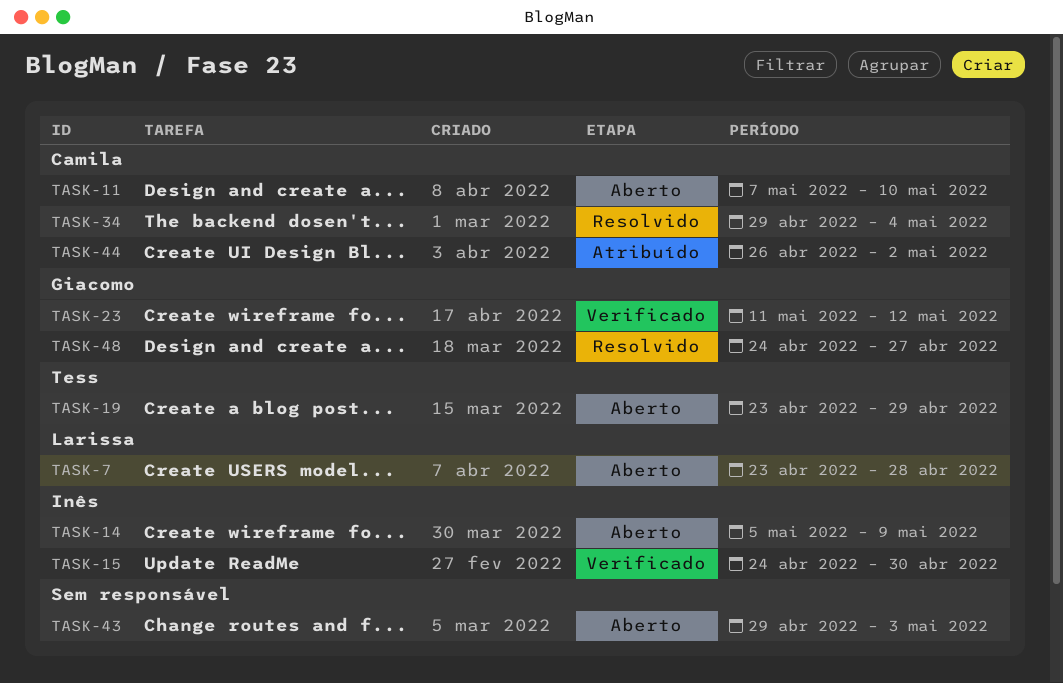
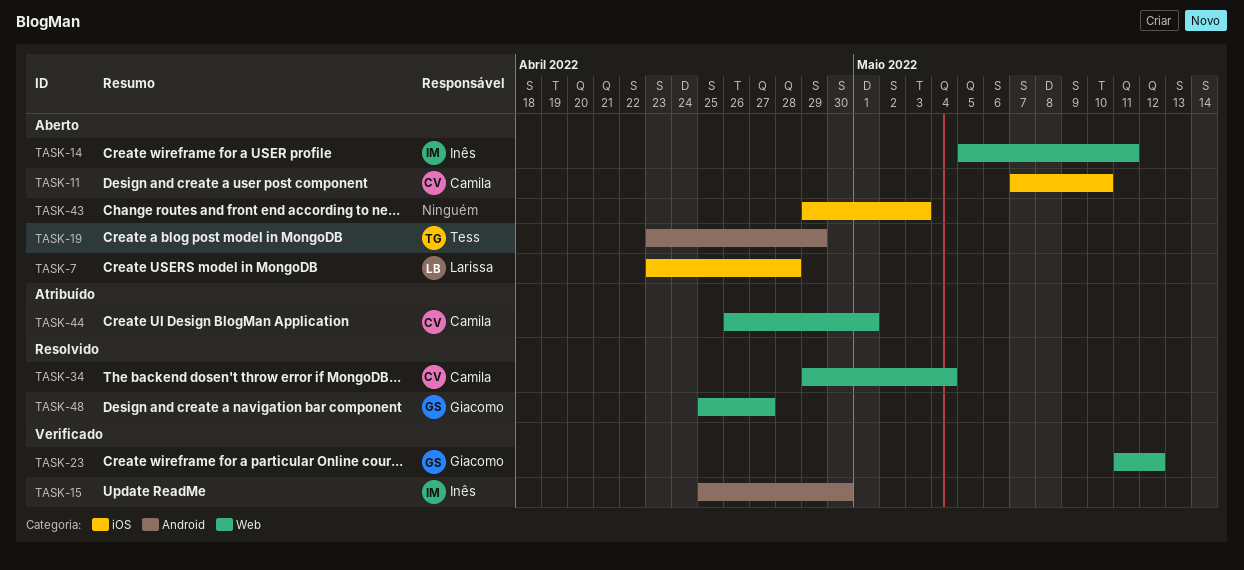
TASK-14, due: May 9 -> May 11
TASK-15, start: Apr 24 -> Apr 25
TASK-44, due: May 2 -> May 1
TASK-48, start: Apr 24 -> Apr 25

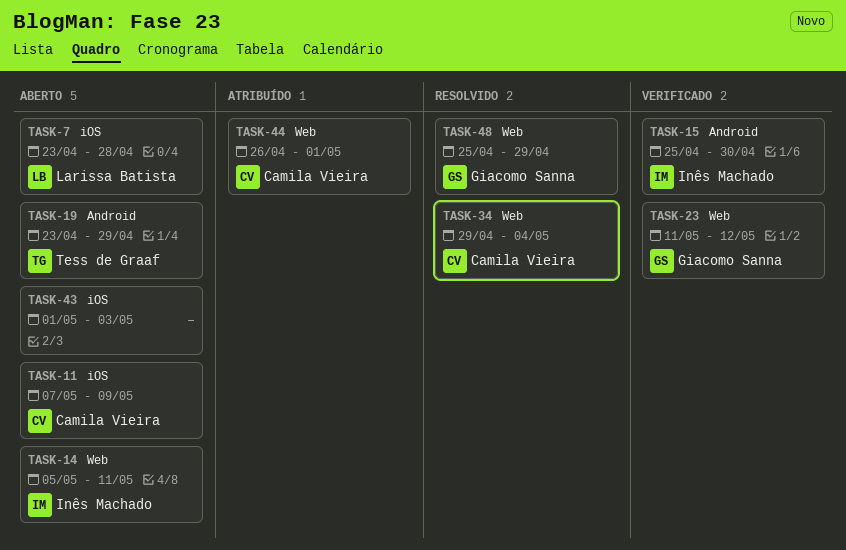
TASK-11, due: May 10 -> May 9
TASK-43, start: Apr 29 -> May 1
TASK-48, due: Apr 27 -> Apr 29

